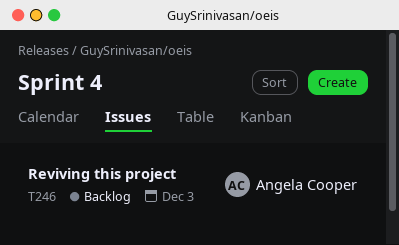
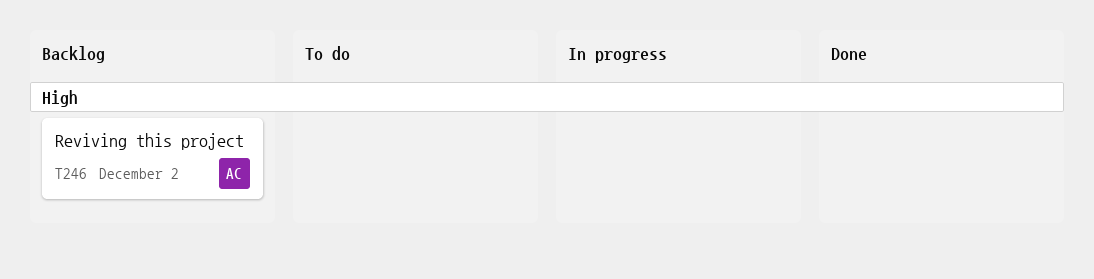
T246, due: Dec 3 -> Dec 2

